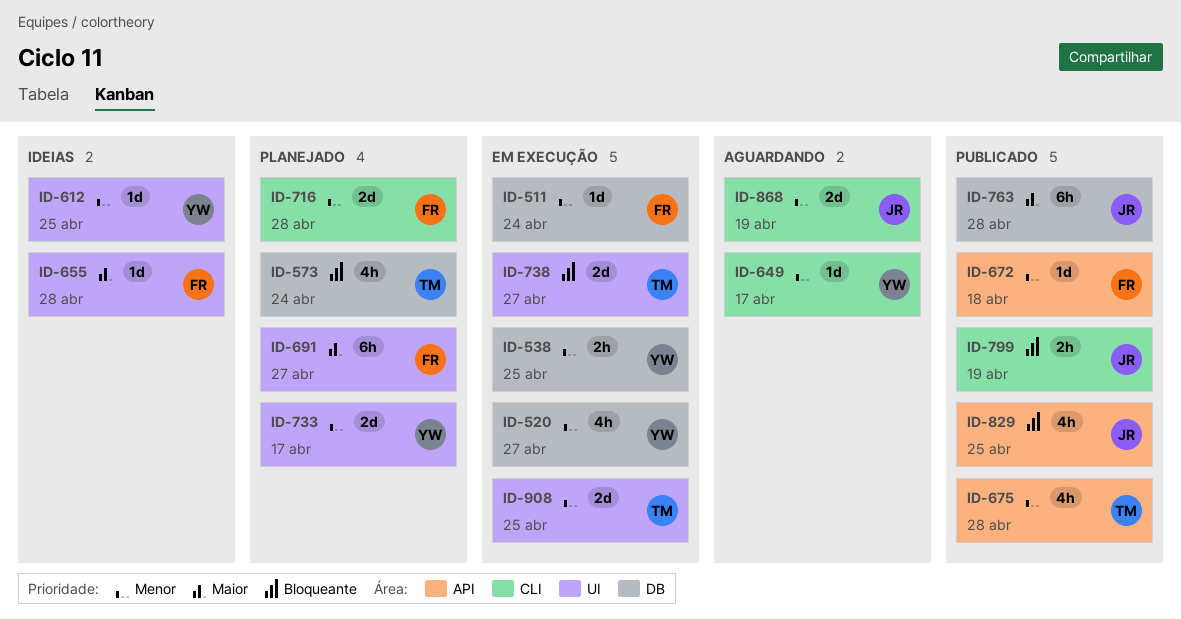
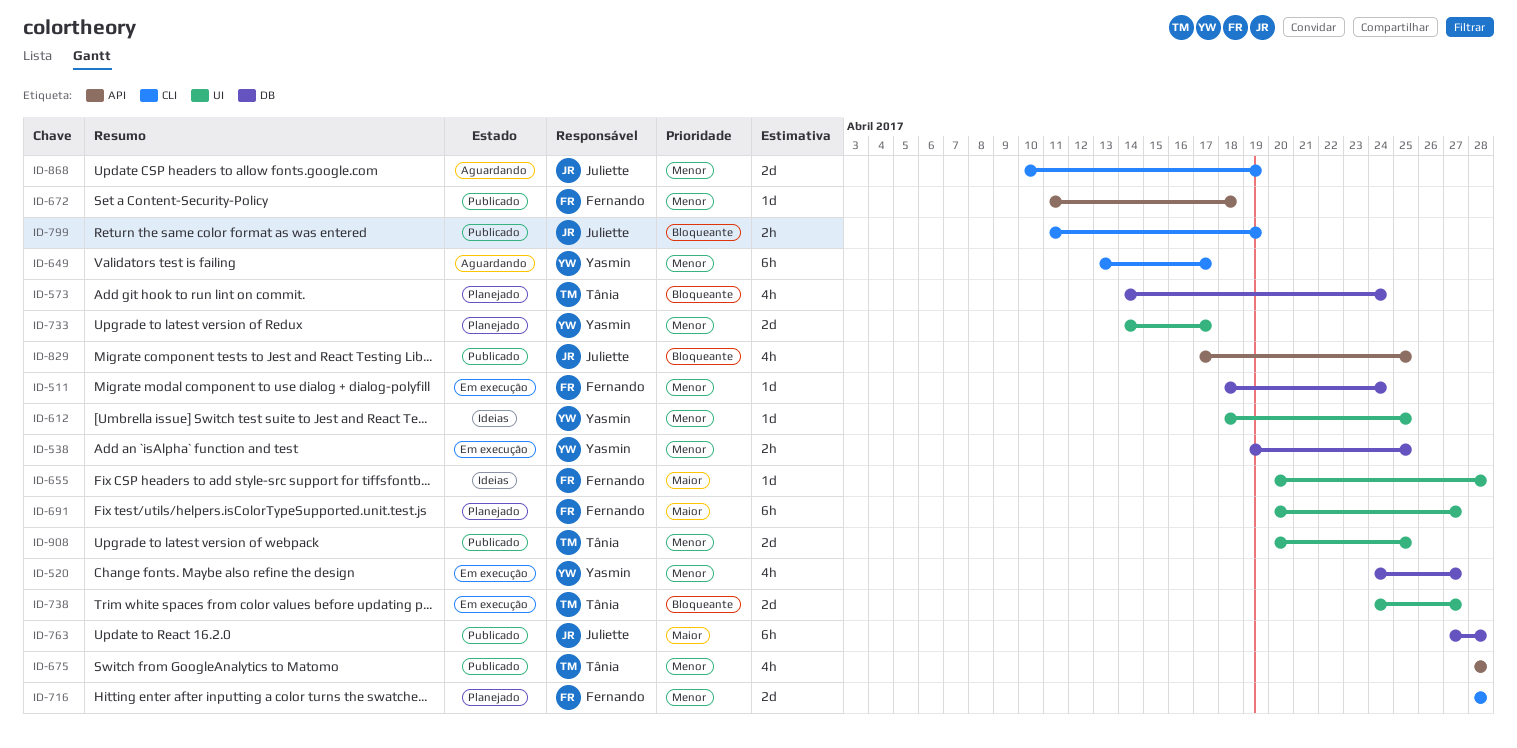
ID-649, estimate: 1d -> 6h
ID-908, status: Em execução -> Publicado

